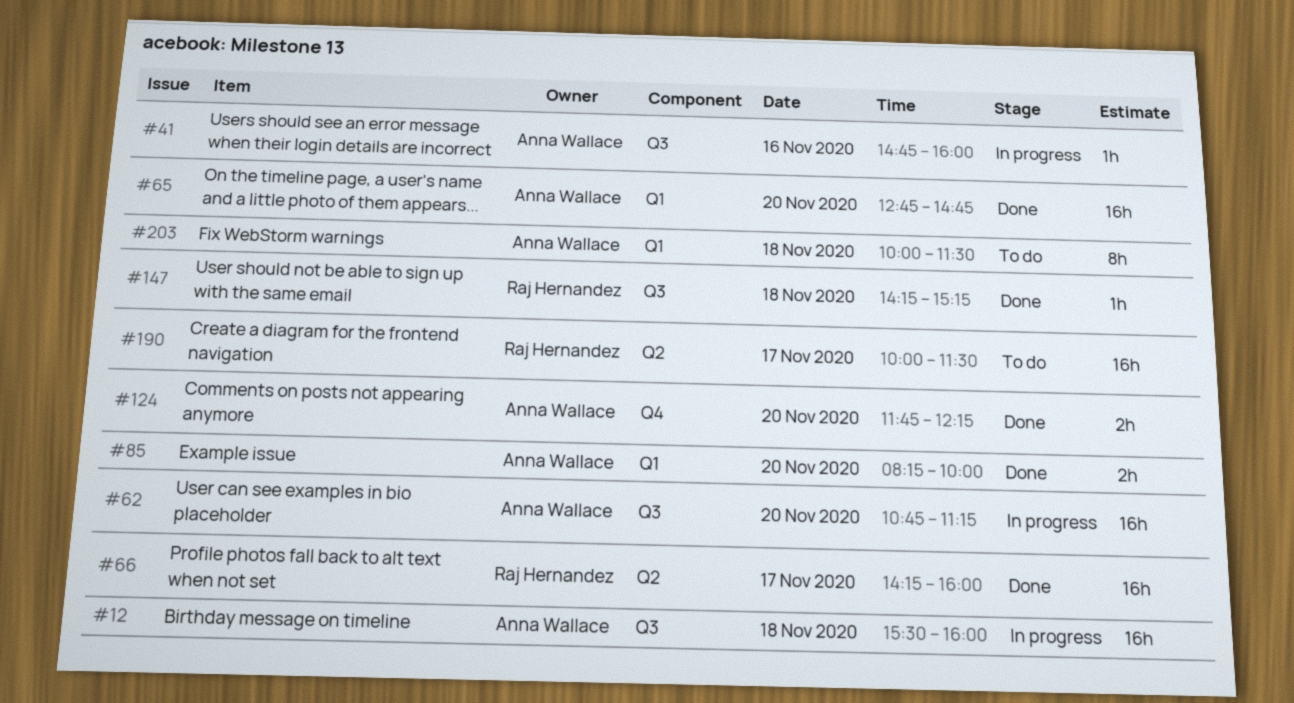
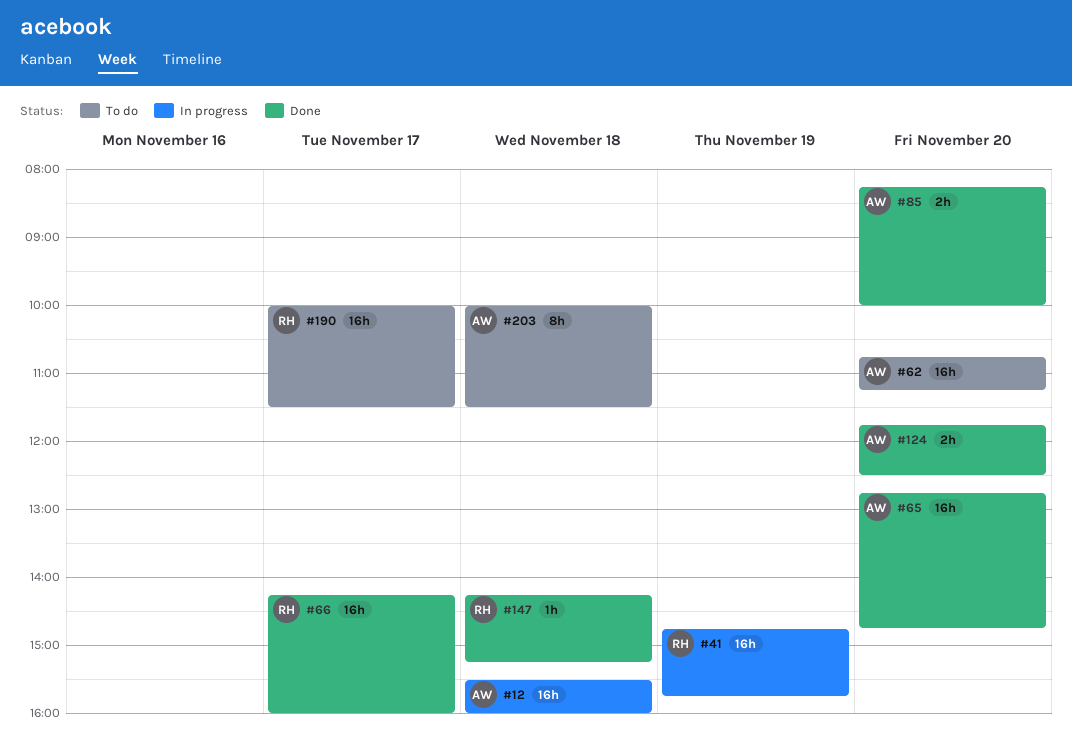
#41, owner: Anna Wallace -> Raj Hernandez
#41, estimate: 1h -> 16h
#41, day: Nov 16 -> Nov 19
#41, ends: 16:00 -> 15:45
#62, status: In progress -> To do
#124, ends: 12:15 -> 12:30

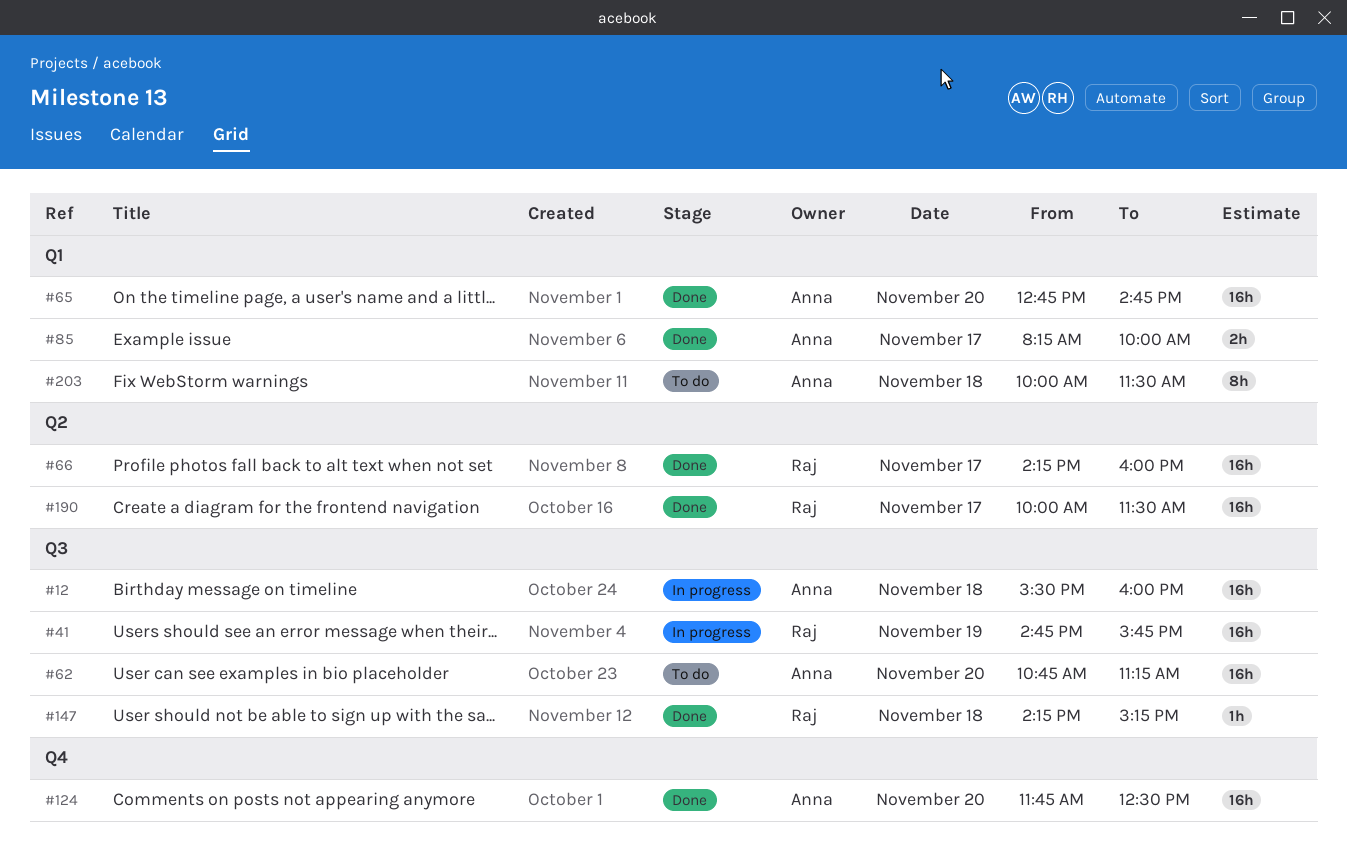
#85, day: Nov 20 -> Nov 17
#124, estimate: 2h -> 16h
#190, status: To do -> Done

